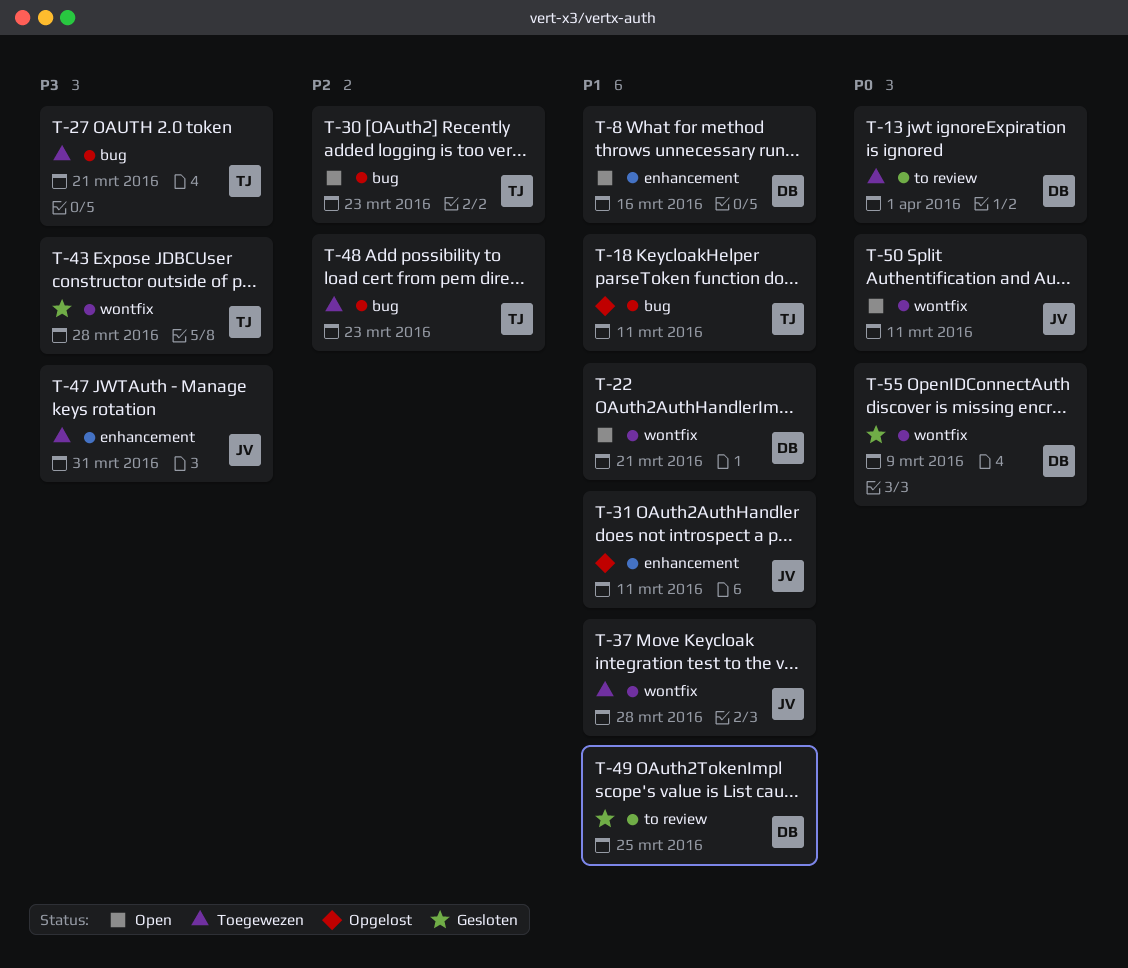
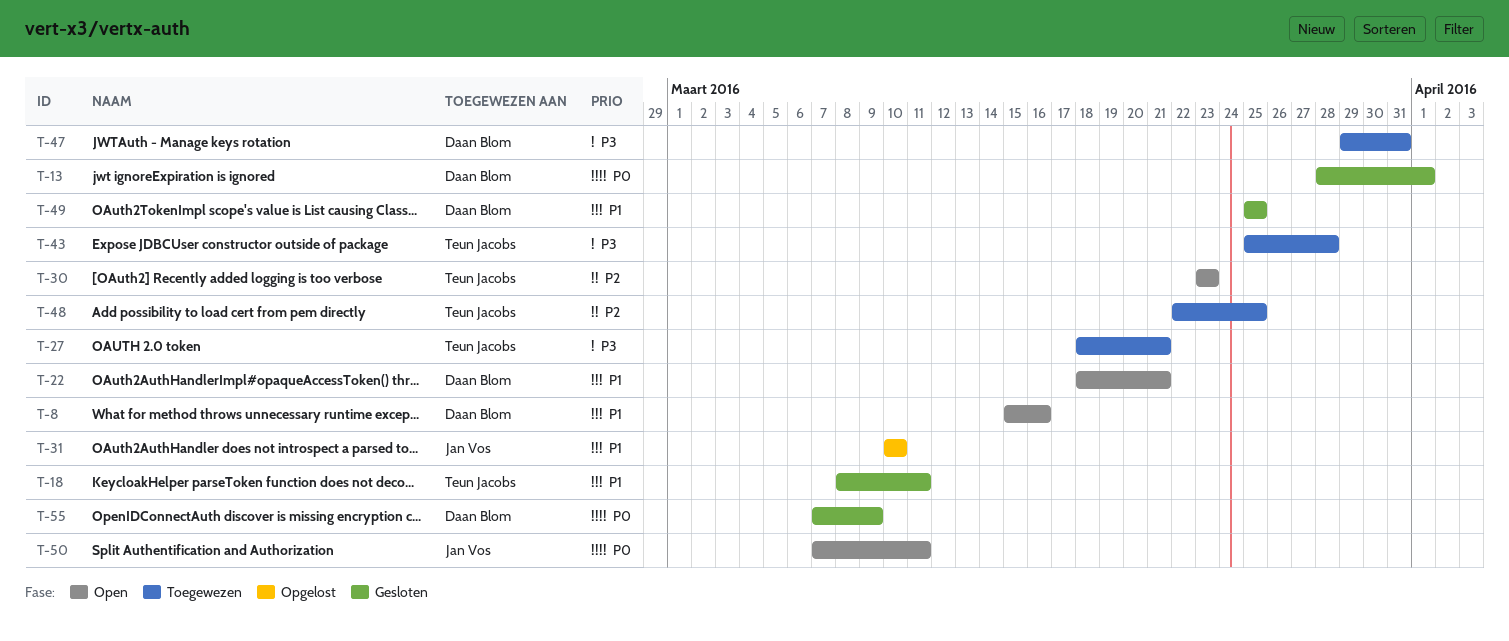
T-13, status: Toegewezen -> Gesloten
T-18, status: Opgelost -> Gesloten
T-31, due: Mar 11 -> Mar 10
T-37: present -> none
T-43, status: Gesloten -> Toegewezen
T-47, owner: Jan Vos -> Daan Blom
T-48, due: Mar 23 -> Mar 25

